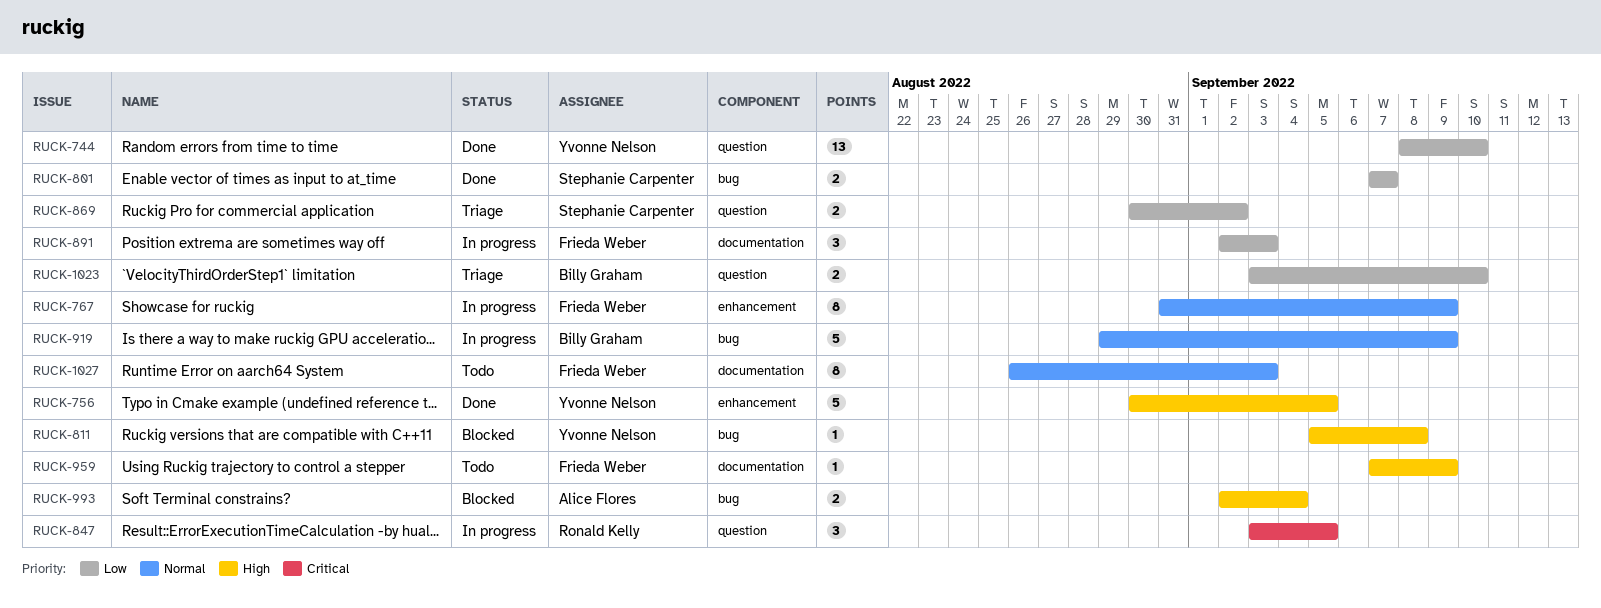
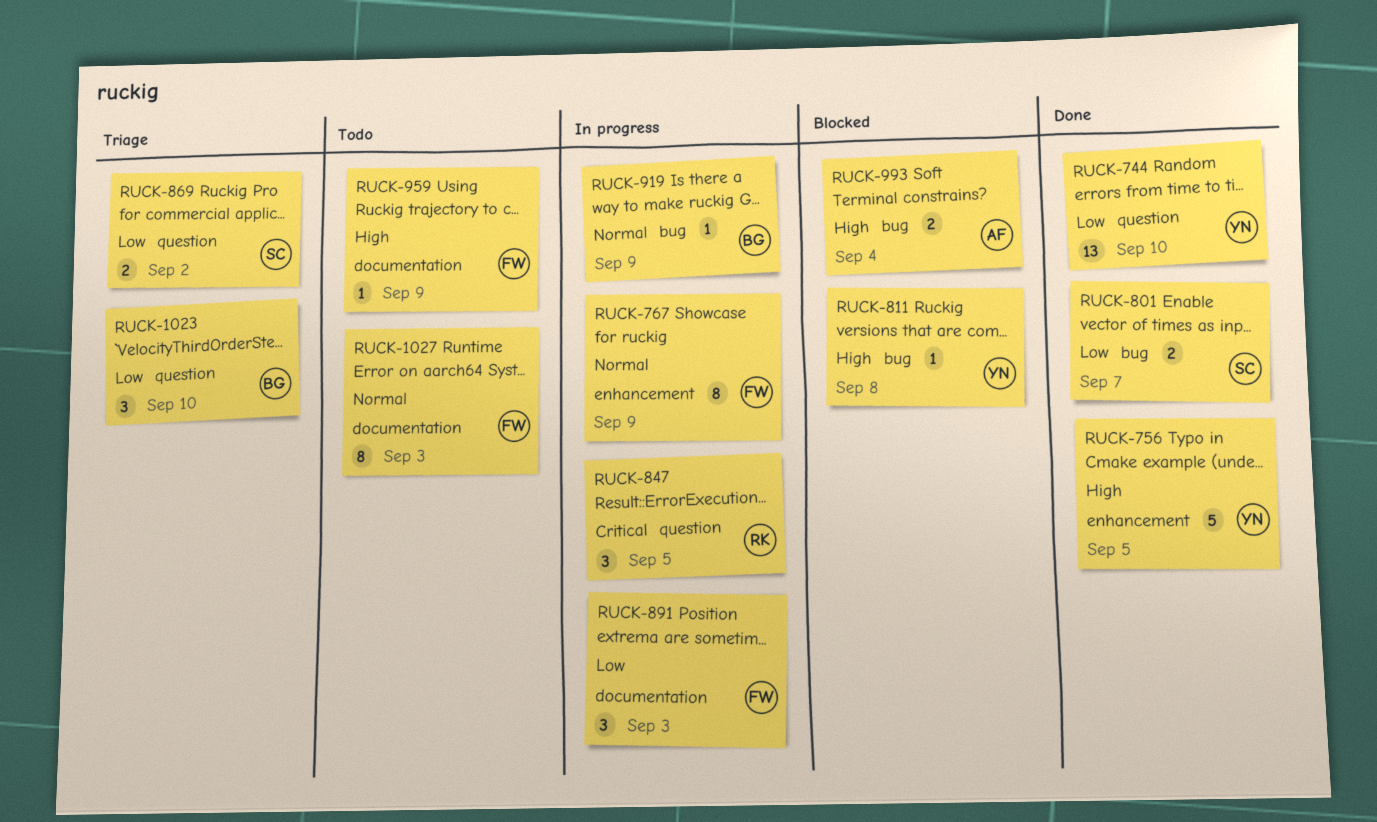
RUCK-919, estimate: 5 -> 1
RUCK-1023, estimate: 2 -> 3

